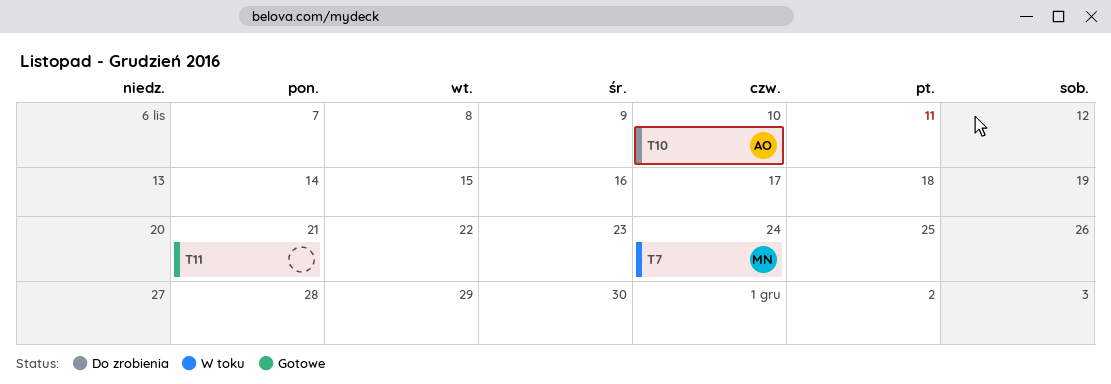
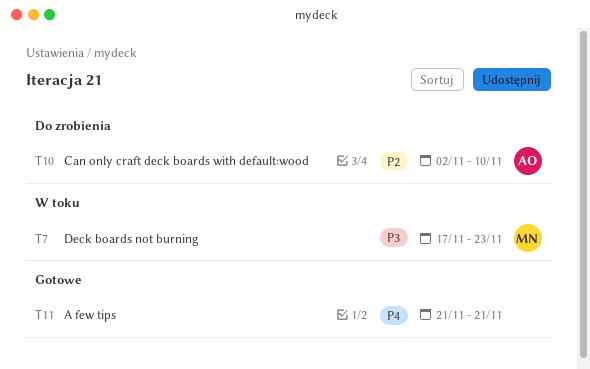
T7, due: Nov 24 -> Nov 23

